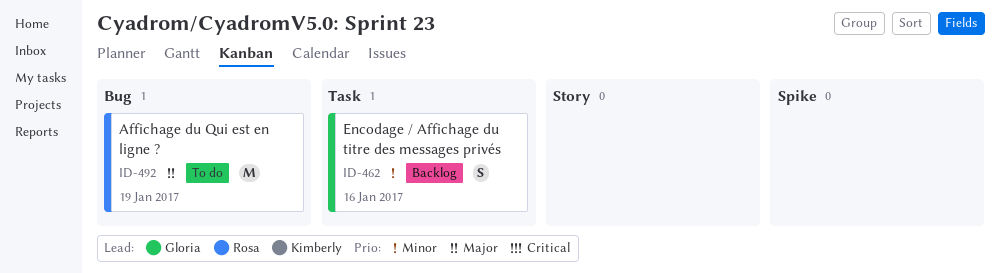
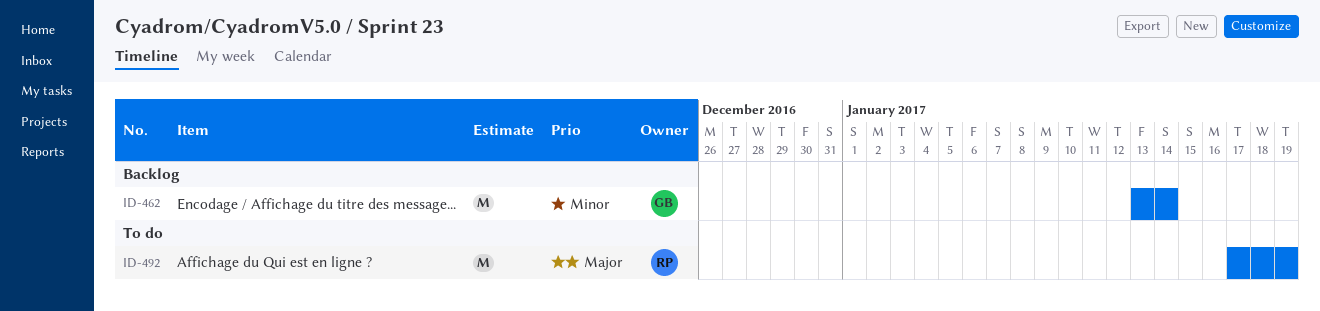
ID-462, estimate: S -> M
ID-462, due: Jan 16 -> Jan 14

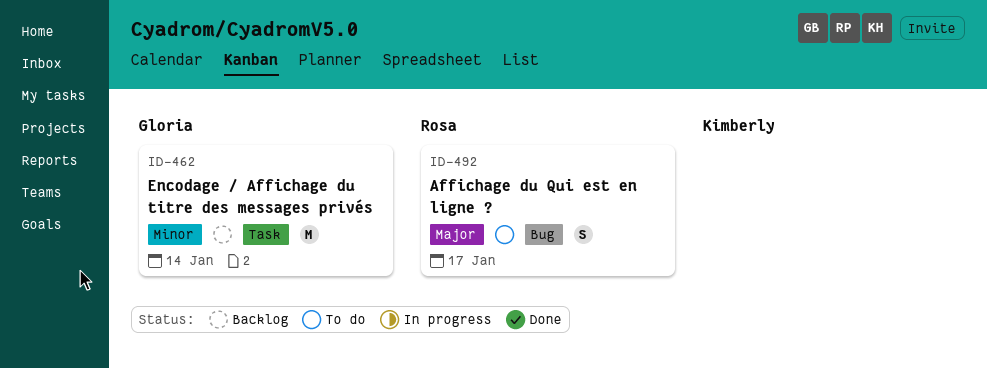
ID-492, estimate: M -> S
ID-492, due: Jan 19 -> Jan 17

